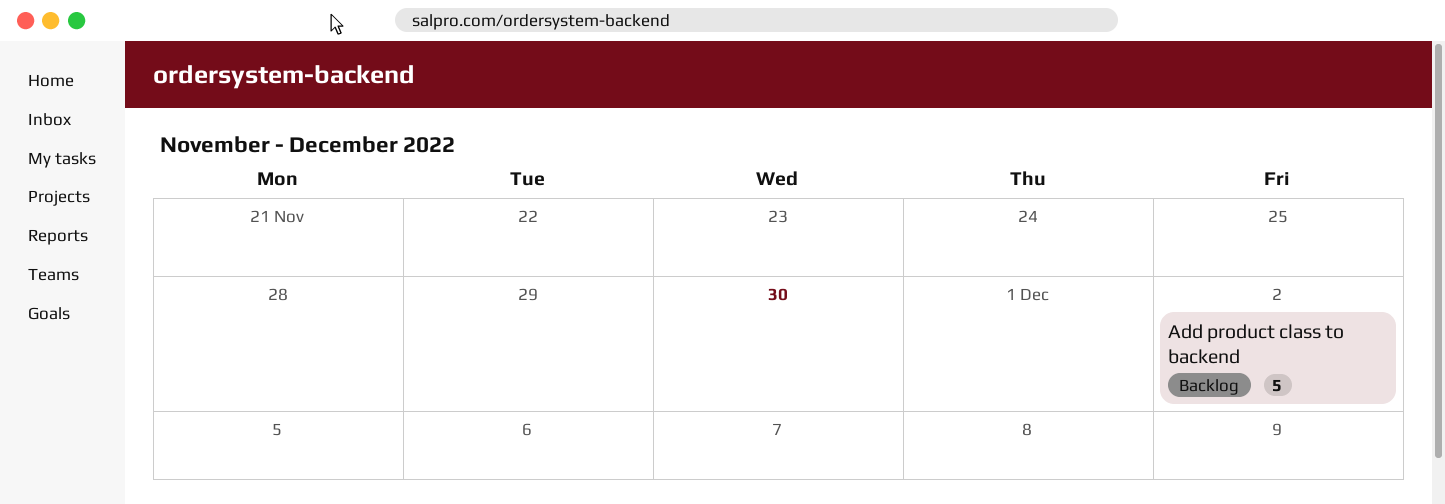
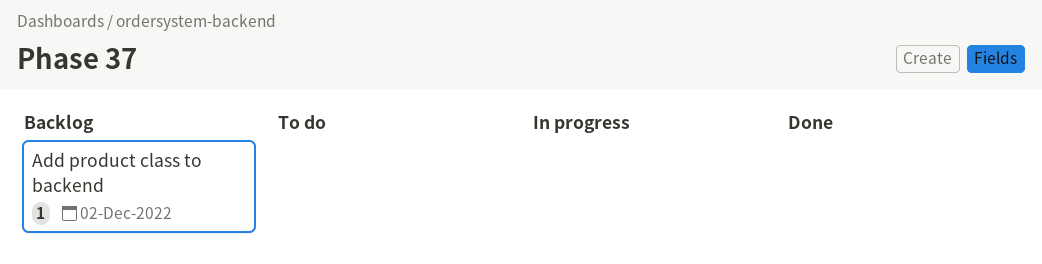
Add product class to backend, estimate: 5 -> 1

